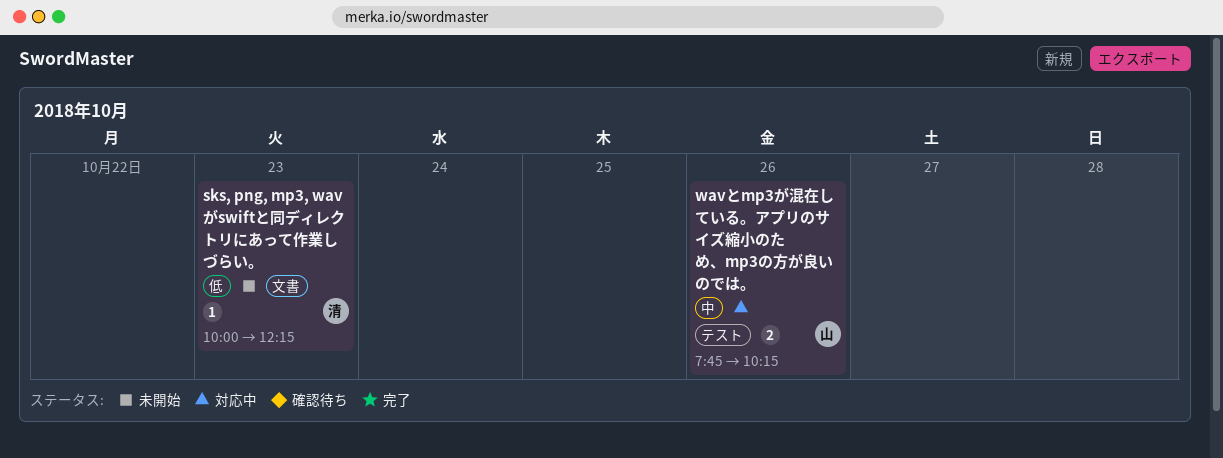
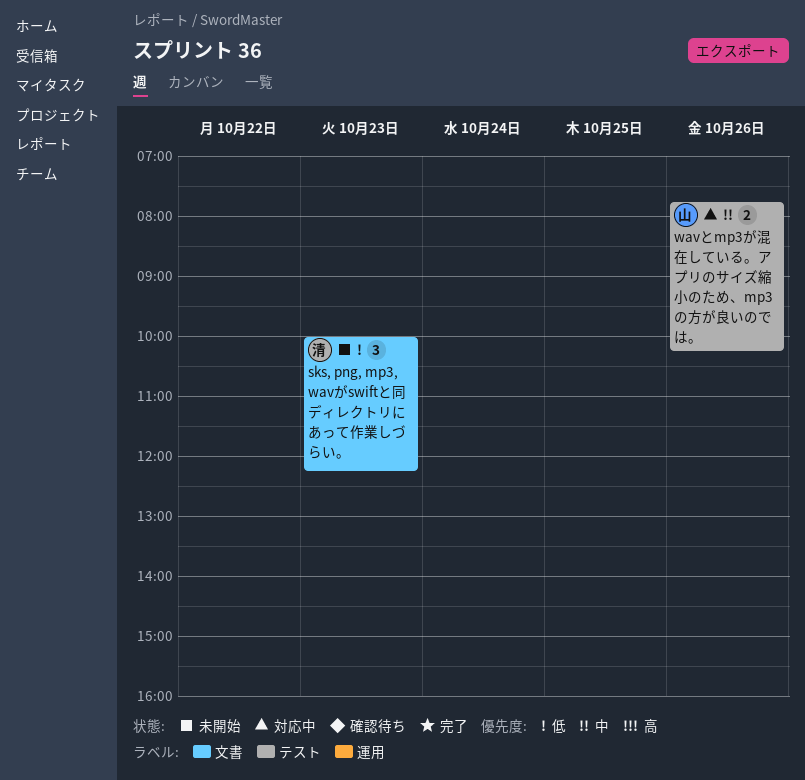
sks, png, mp3, wavがswiftと同ディレクトリにあって作業しづらい。, estimate: 1 -> 3

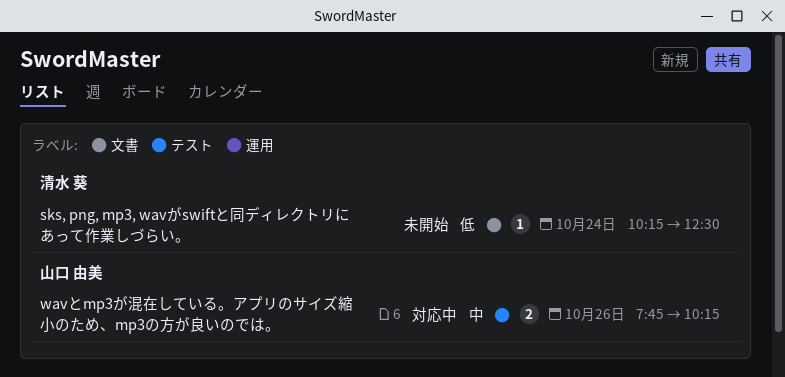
sks, png, mp3, wavがswiftと同ディレクトリにあって作業しづらい。, estimate: 3 -> 1
sks, png, mp3, wavがswiftと同ディレクトリにあって作業しづらい。, day: Oct 23 -> Oct 24
sks, png, mp3, wavがswiftと同ディレクトリにあって作業しづらい。, begins: 10:00 -> 10:15
sks, png, mp3, wavがswiftと同ディレクトリにあって作業しづらい。, ends: 12:15 -> 12:30

